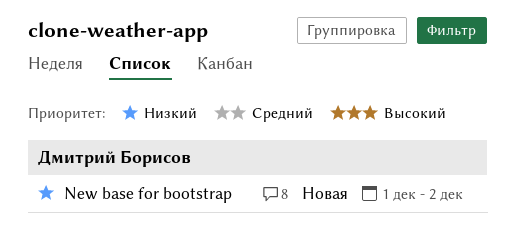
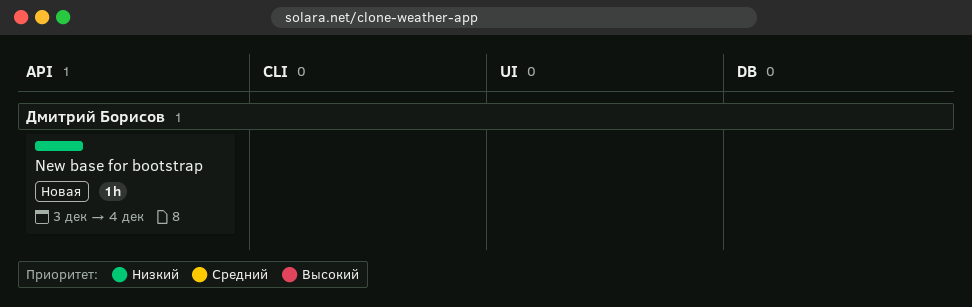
New base for bootstrap, start: Dec 1 -> Dec 3
New base for bootstrap, due: Dec 2 -> Dec 4

